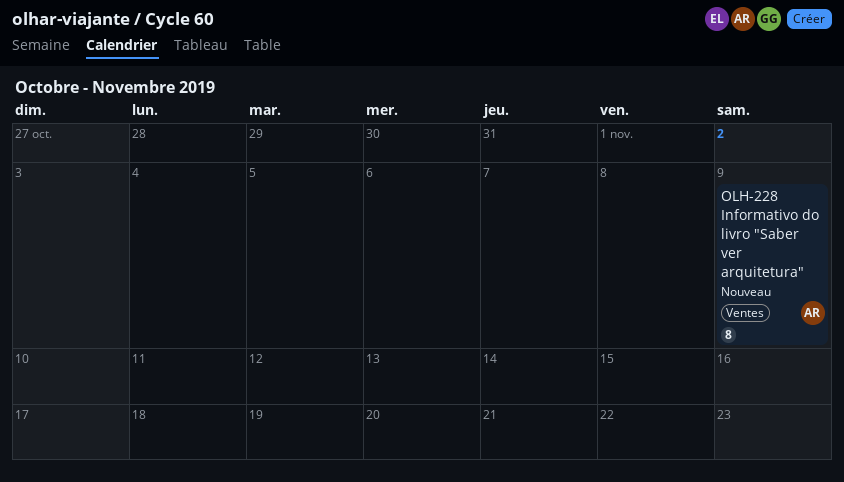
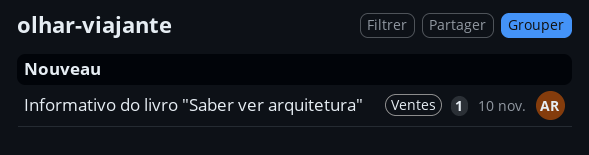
Informativo do livro "Saber ver arquitetura", estimate: 8 -> 1
Informativo do livro "Saber ver arquitetura", due: Nov 9 -> Nov 10

